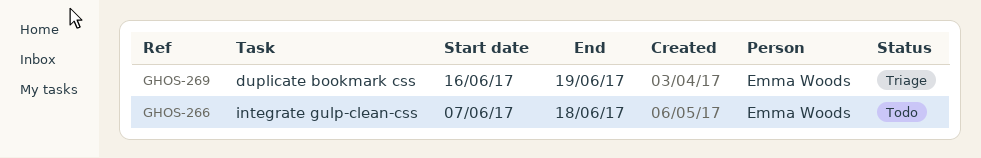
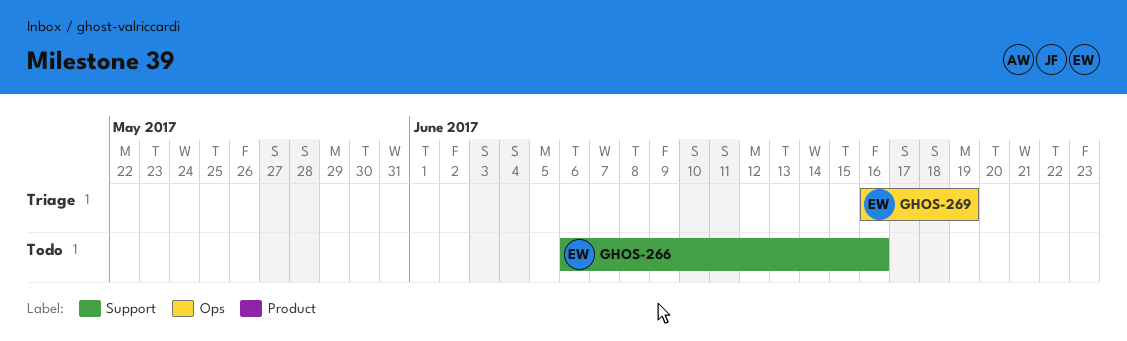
GHOS-266, start: Jun 7 -> Jun 6
GHOS-266, due: Jun 18 -> Jun 16

